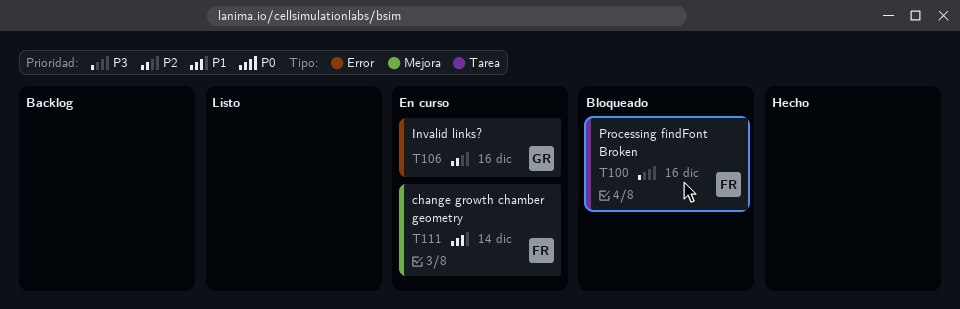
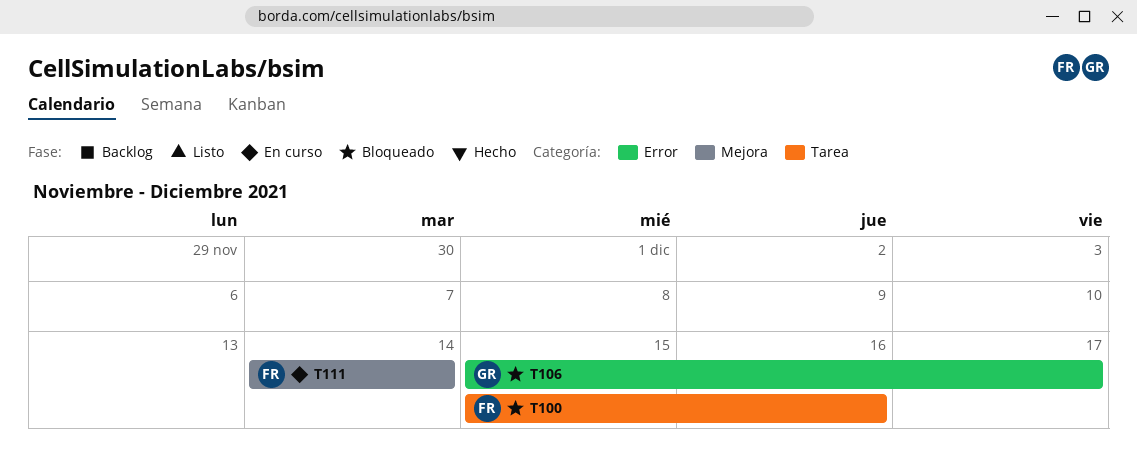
T106, status: En curso -> Bloqueado
T106, due: Dec 16 -> Dec 17

